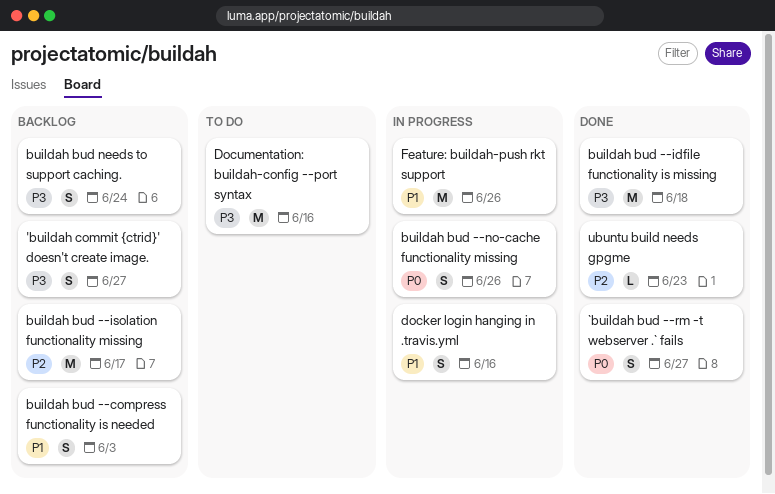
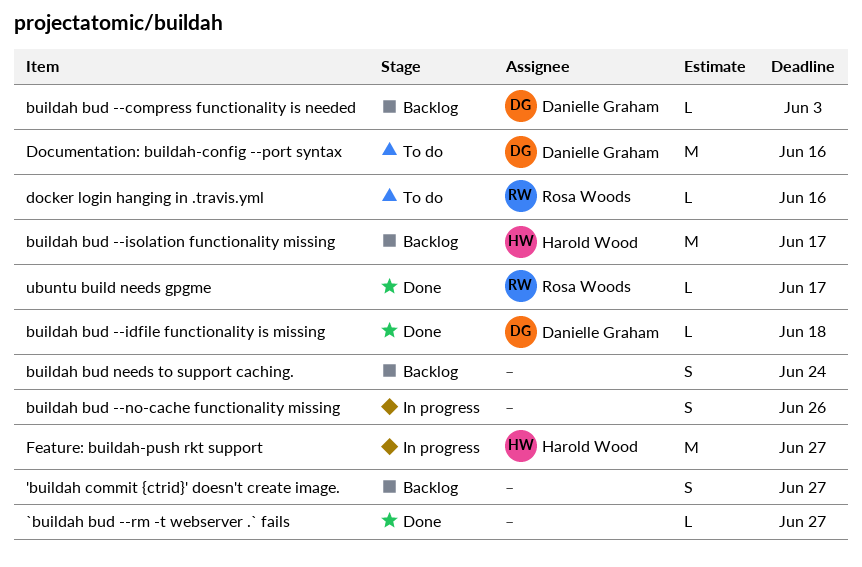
`buildah bud --rm -t webserver .` fails, estimate: S -> L
buildah bud --compress functionality is needed, estimate: S -> L
buildah bud --idfile functionality is missing, estimate: M -> L
docker login hanging in .travis.yml, status: In progress -> To do
docker login hanging in .travis.yml, estimate: S -> L
Feature: buildah-push rkt support, due: Jun 26 -> Jun 27
ubuntu build needs gpgme, due: Jun 23 -> Jun 17

